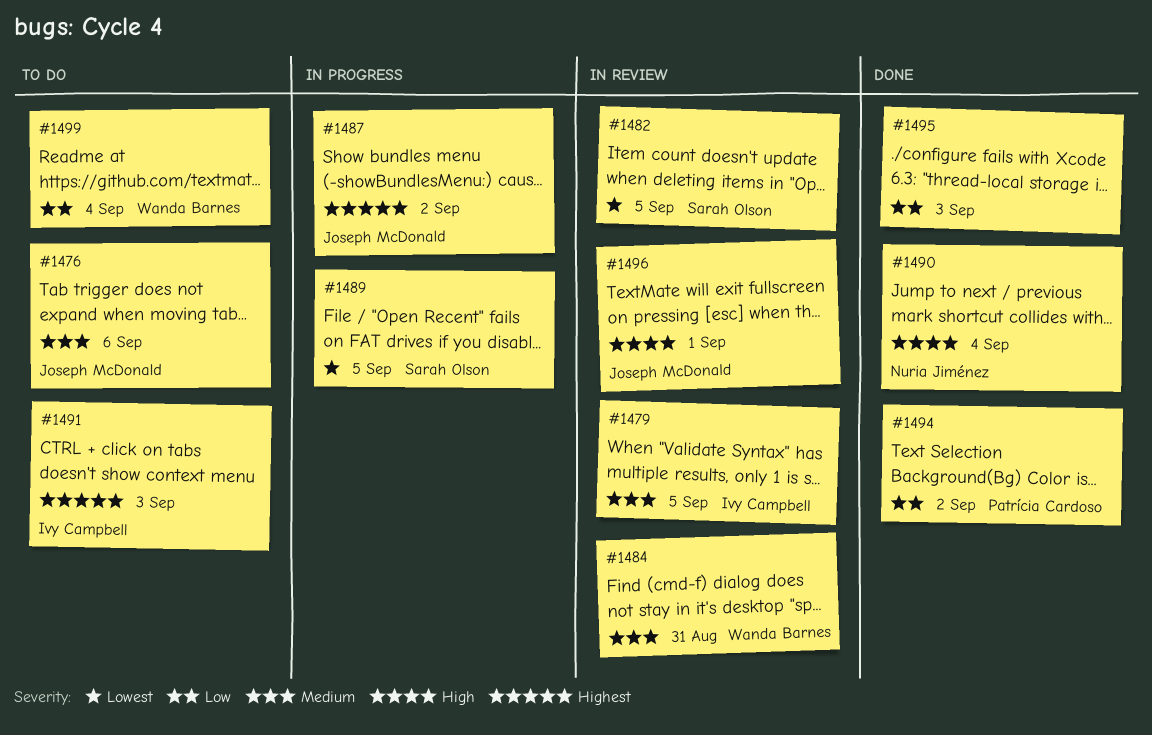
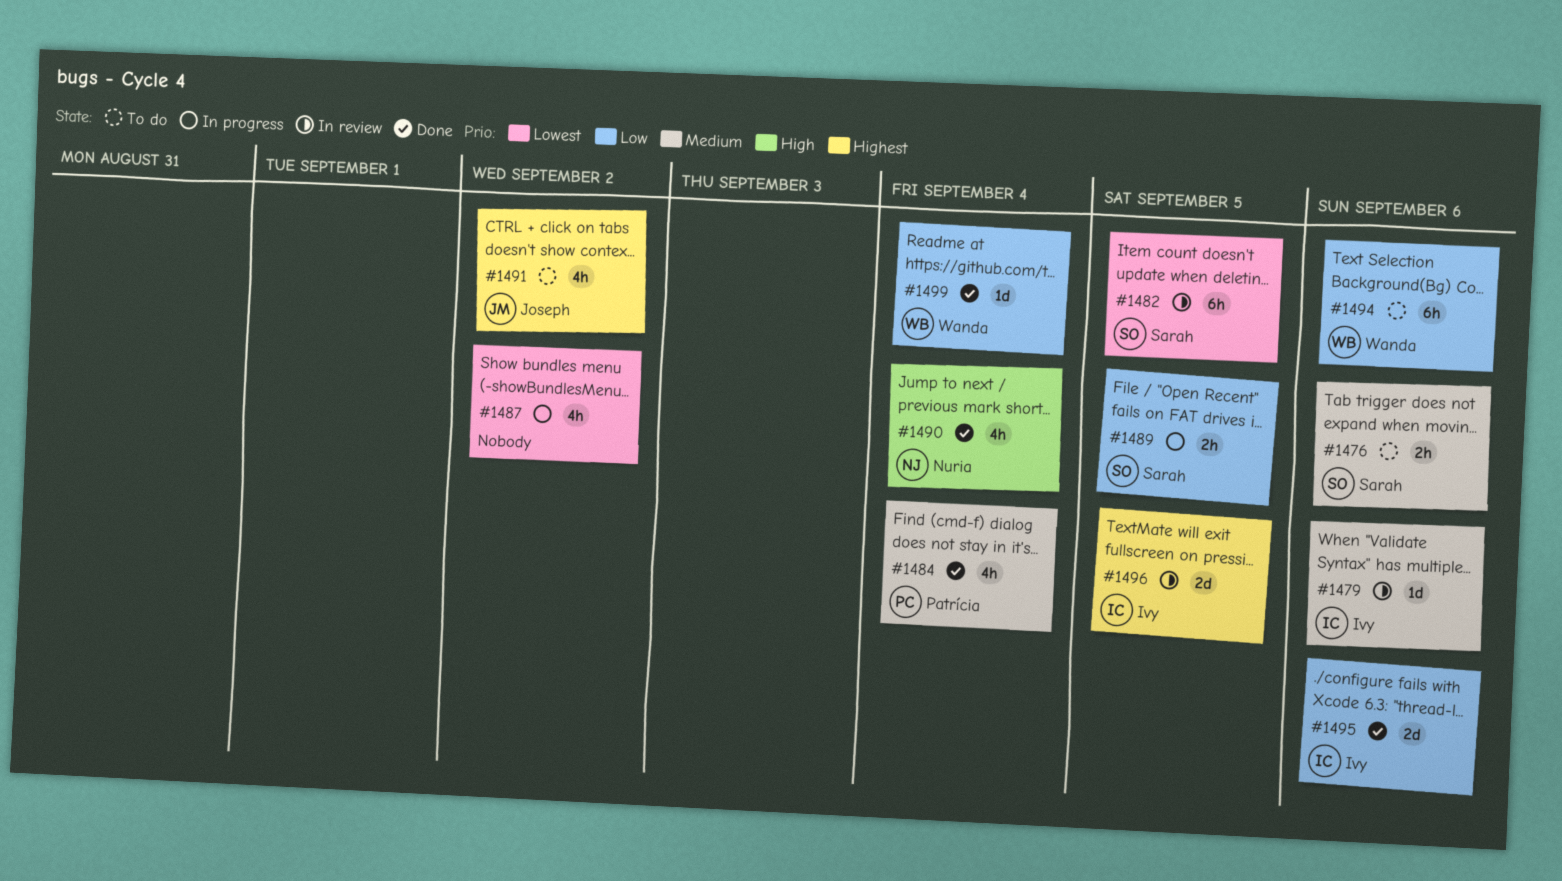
#1476, owner: Joseph McDonald -> Sarah Olson
#1479, due: Sep 5 -> Sep 6
#1484, status: In review -> Done
#1484, owner: Wanda Barnes -> Patrícia Cardoso
#1484, due: Aug 31 -> Sep 4
#1487, owner: Joseph McDonald -> none
#1487, priority: Highest -> Lowest
#1489, priority: Lowest -> Low
#1491, owner: Ivy Campbell -> Joseph McDonald
#1491, due: Sep 3 -> Sep 2
#1494, status: Done -> To do
#1494, owner: Patrícia Cardoso -> Wanda Barnes
#1494, due: Sep 2 -> Sep 6
#1495, owner: none -> Ivy Campbell
#1495, due: Sep 3 -> Sep 6
#1496, owner: Joseph McDonald -> Ivy Campbell
#1496, priority: High -> Highest
#1496, due: Sep 1 -> Sep 5
#1499, status: To do -> Done

